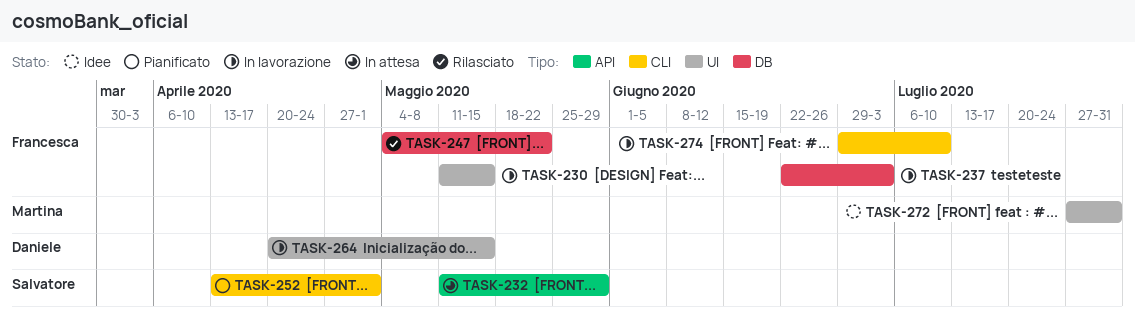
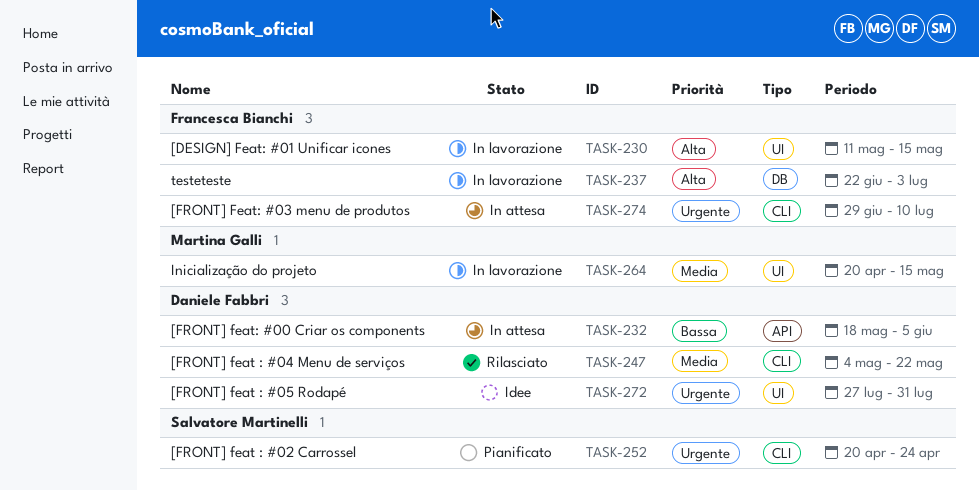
TASK-232, owner: Salvatore Martinelli -> Daniele Fabbri
TASK-232, start: May 11 -> May 18
TASK-232, due: May 29 -> Jun 5
TASK-247, owner: Francesca Bianchi -> Daniele Fabbri
TASK-247, label: DB -> CLI
TASK-252, start: Apr 13 -> Apr 20
TASK-252, due: May 1 -> Apr 24
TASK-264, owner: Daniele Fabbri -> Martina Galli
TASK-272, owner: Martina Galli -> Daniele Fabbri
TASK-274, status: In lavorazione -> In attesa

